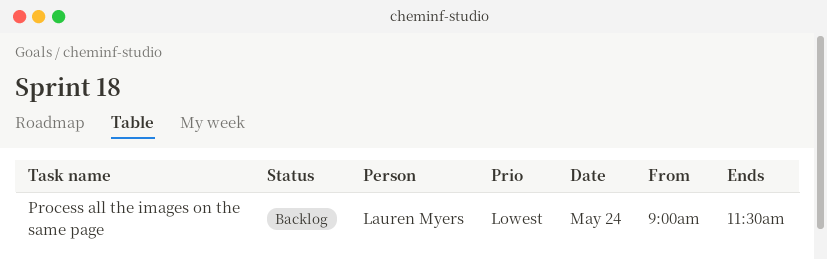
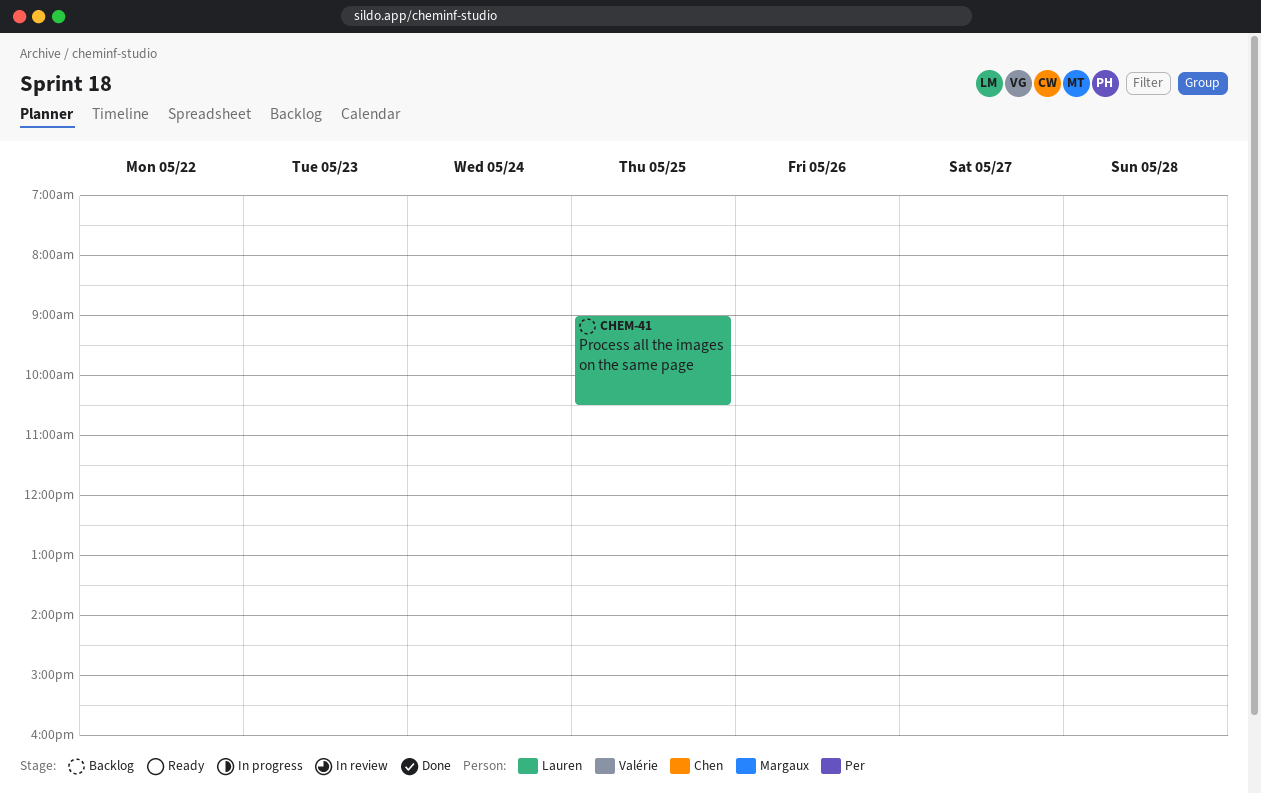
Process all the images on the same page, day: May 24 -> May 25
Process all the images on the same page, ends: 11:30 -> 10:30

